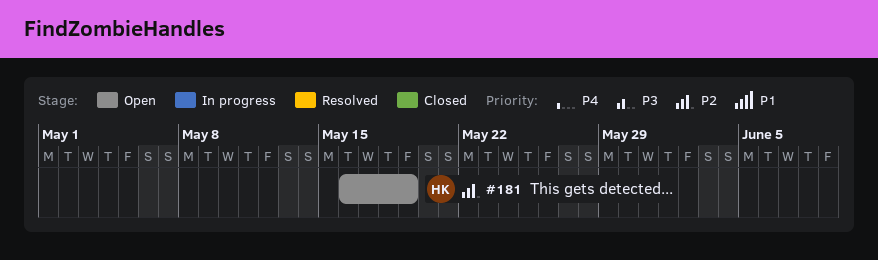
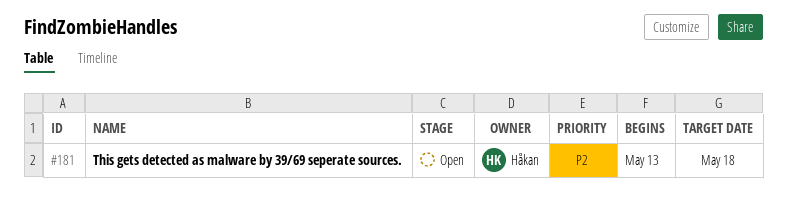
#181, start: May 16 -> May 13
#181, due: May 19 -> May 18

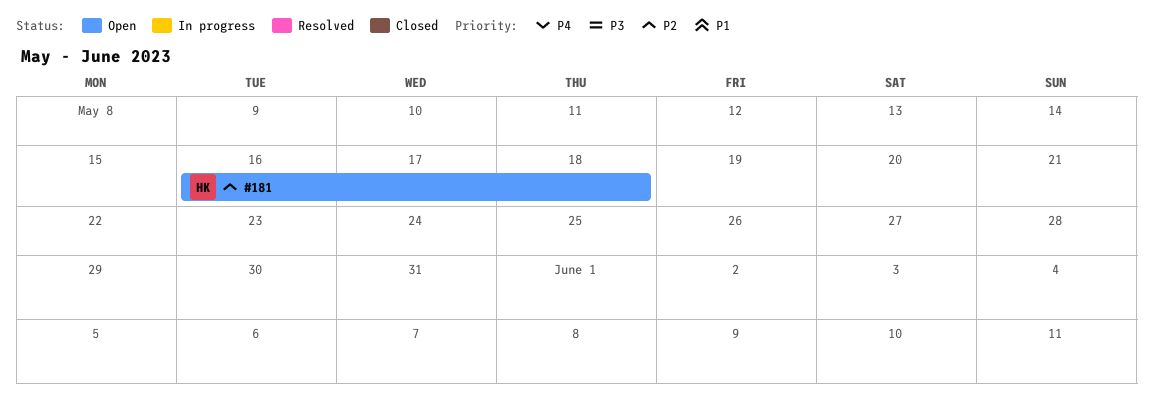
#181, start: May 13 -> May 16

